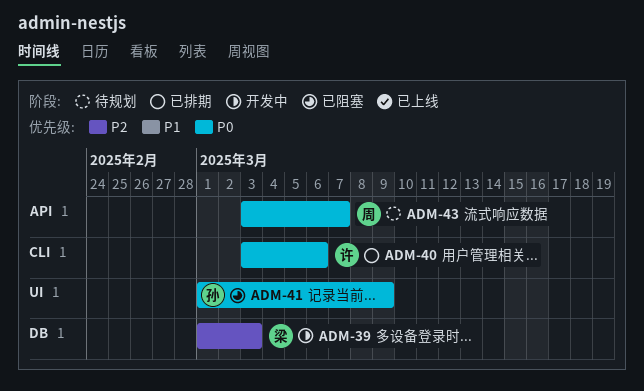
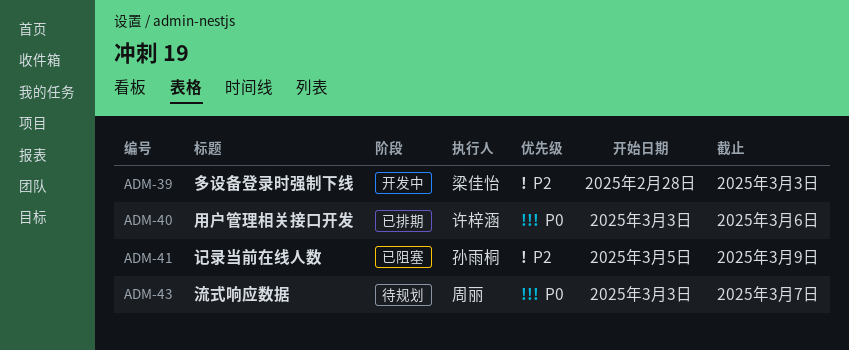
ADM-39, start: Mar 1 -> Feb 28
ADM-41, priority: P0 -> P2
ADM-41, start: Mar 1 -> Mar 5

